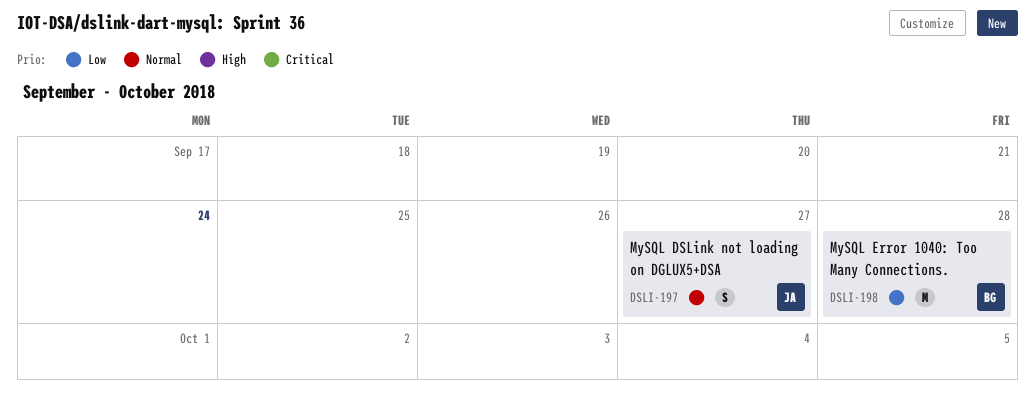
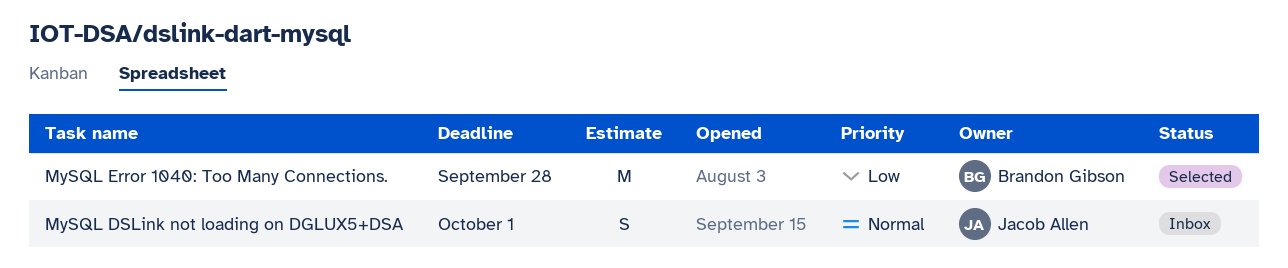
MySQL DSLink not loading on DGLUX5+DSA, due: Sep 27 -> Oct 1

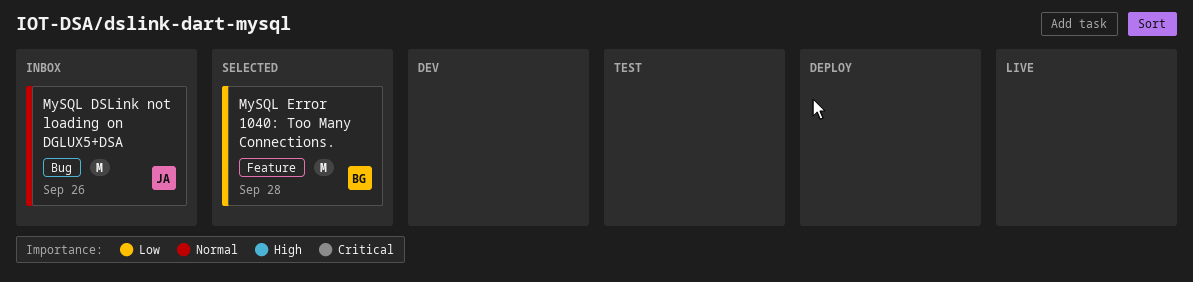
MySQL DSLink not loading on DGLUX5+DSA, estimate: S -> M
MySQL DSLink not loading on DGLUX5+DSA, due: Oct 1 -> Sep 26

